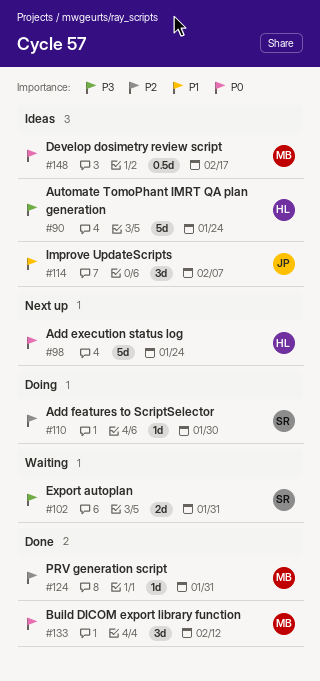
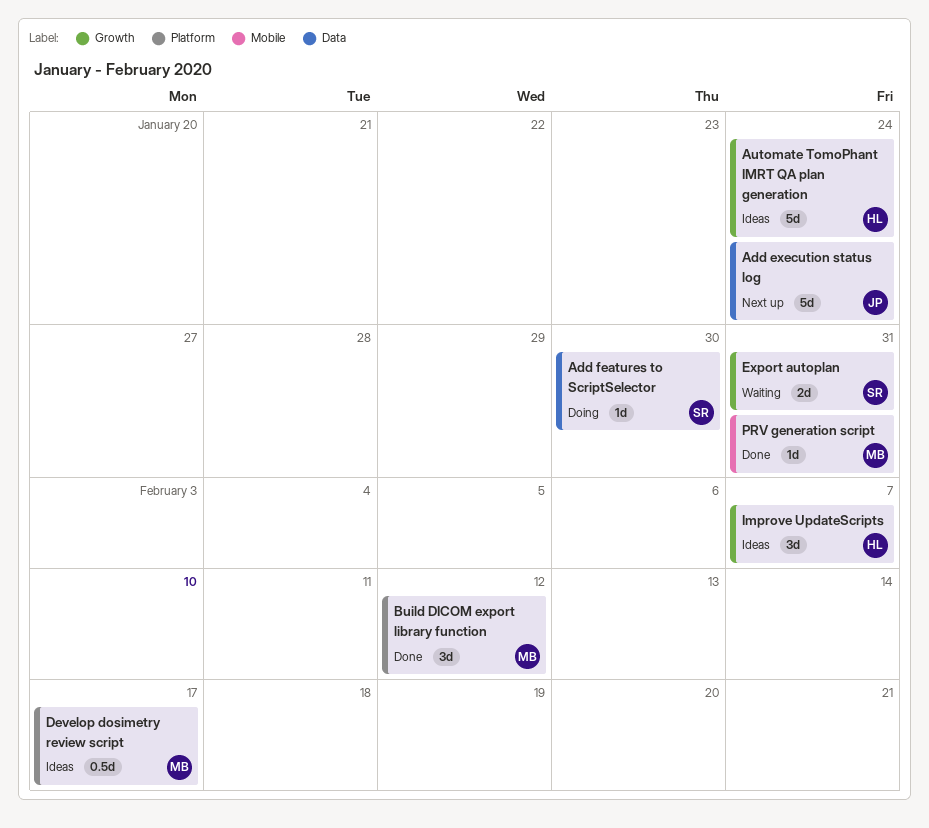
Add execution status log, owner: HL -> JP
Improve UpdateScripts, owner: JP -> HL

